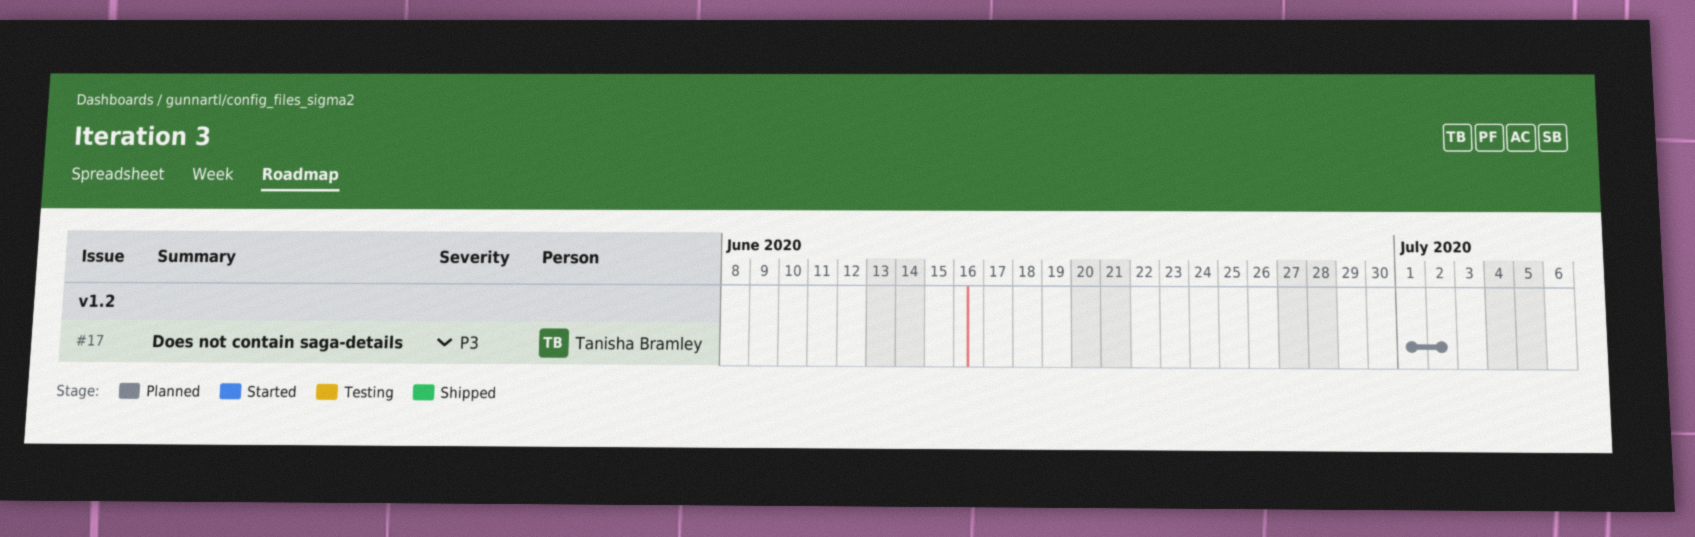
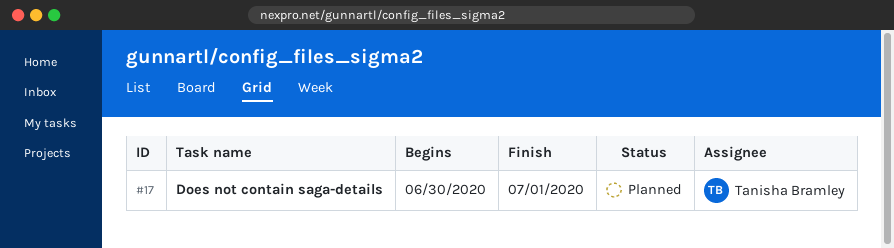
#17, start: Jul 1 -> Jun 30
#17, due: Jul 2 -> Jul 1

